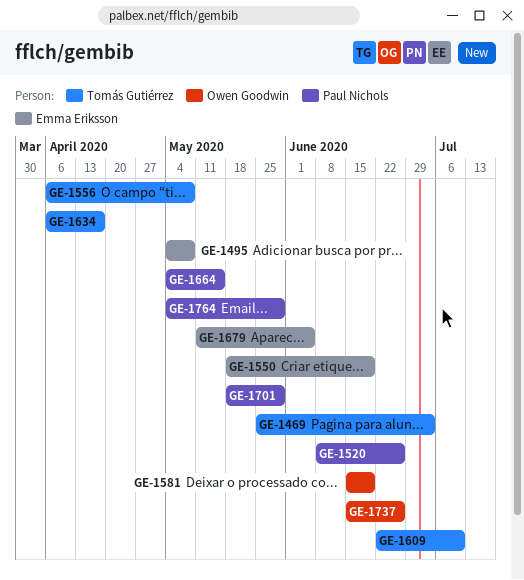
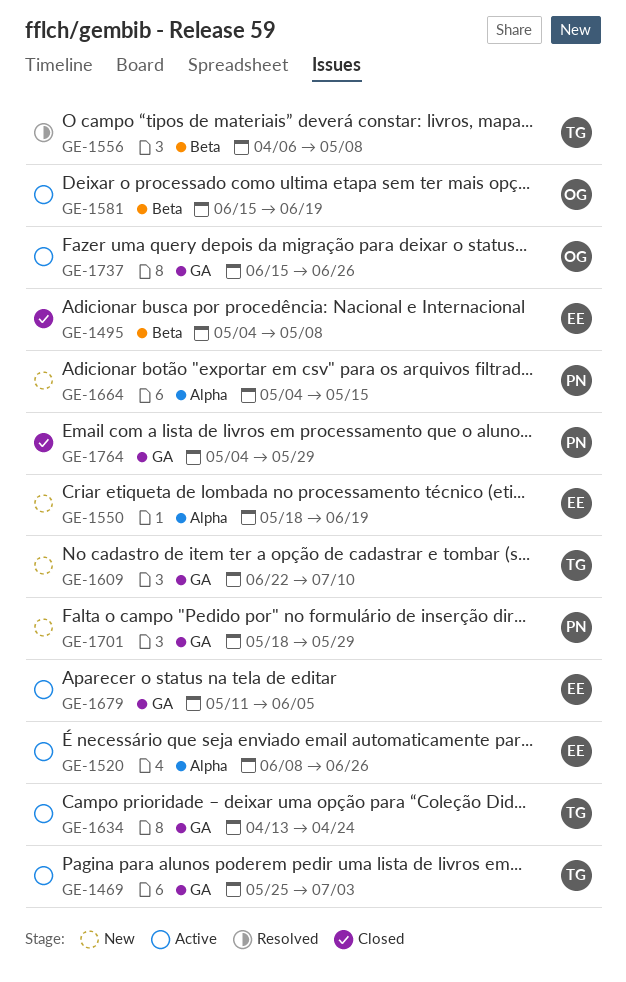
GE-1520, owner: Paul Nichols -> Emma Eriksson
GE-1634, start: Apr 6 -> Apr 13
GE-1634, due: Apr 17 -> Apr 24

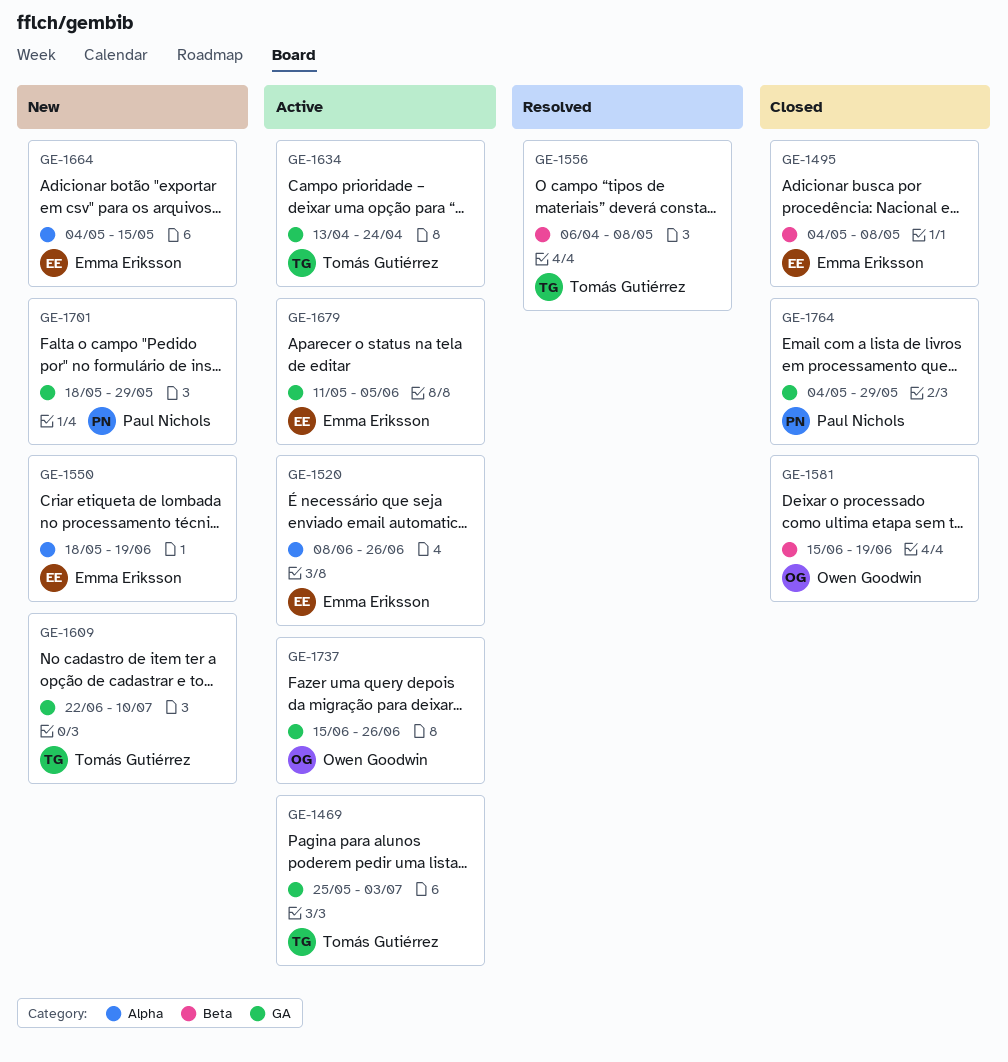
GE-1581, status: Active -> Closed
GE-1664, owner: Paul Nichols -> Emma Eriksson

